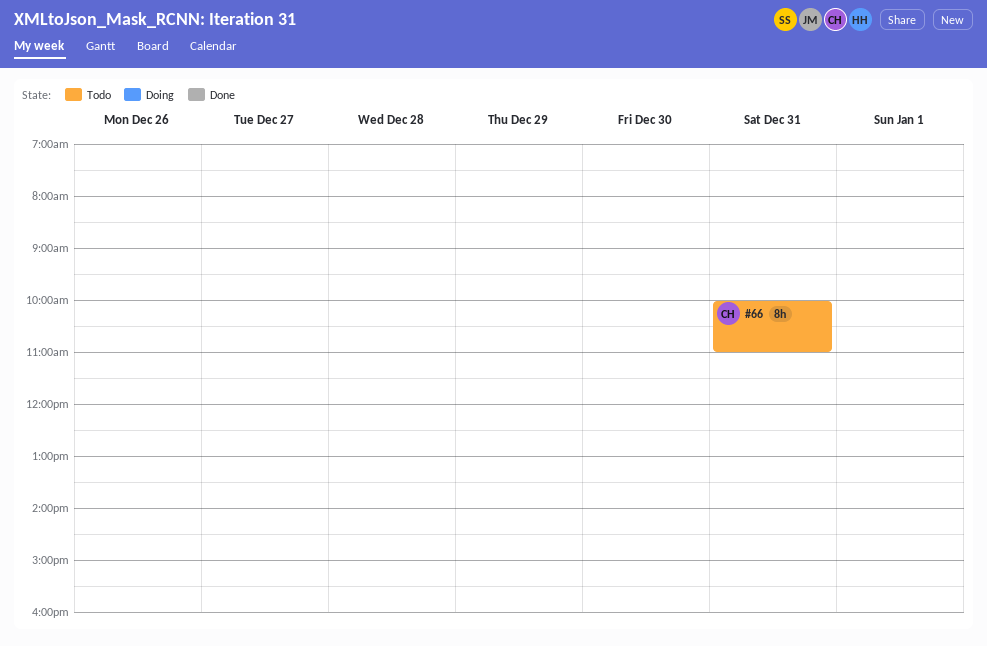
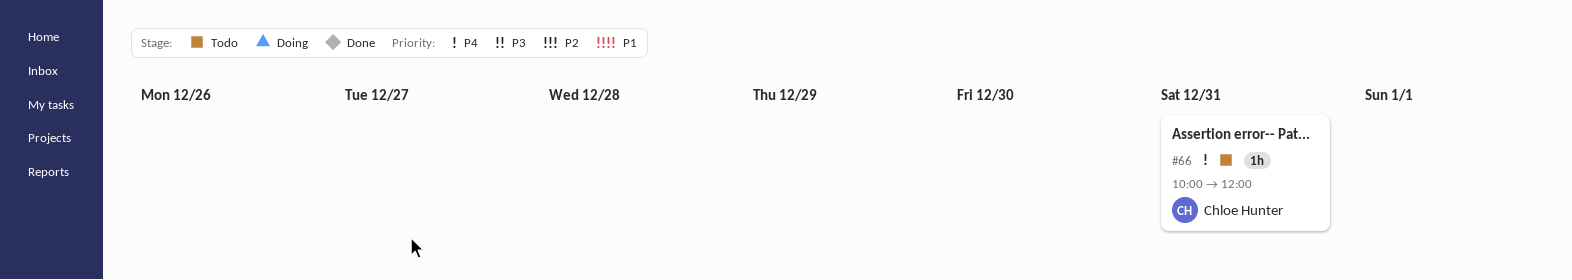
#66, estimate: 8h -> 1h
#66, ends: 11:00 -> 12:00

